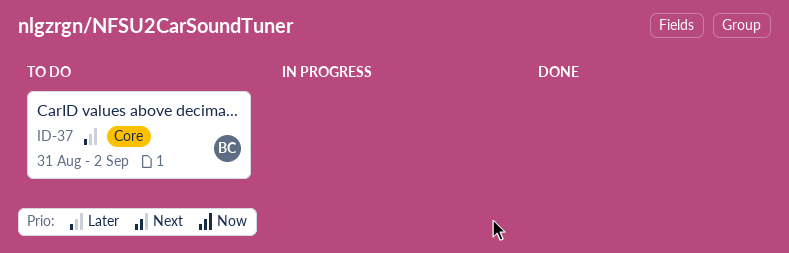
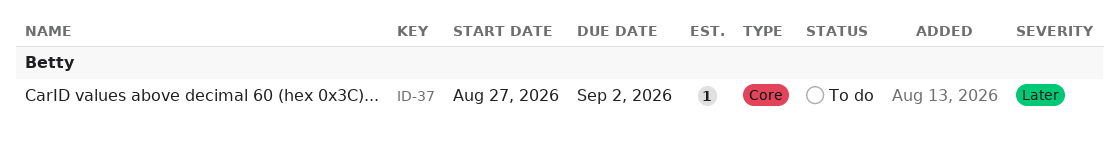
ID-37, start: Aug 31 -> Aug 27

